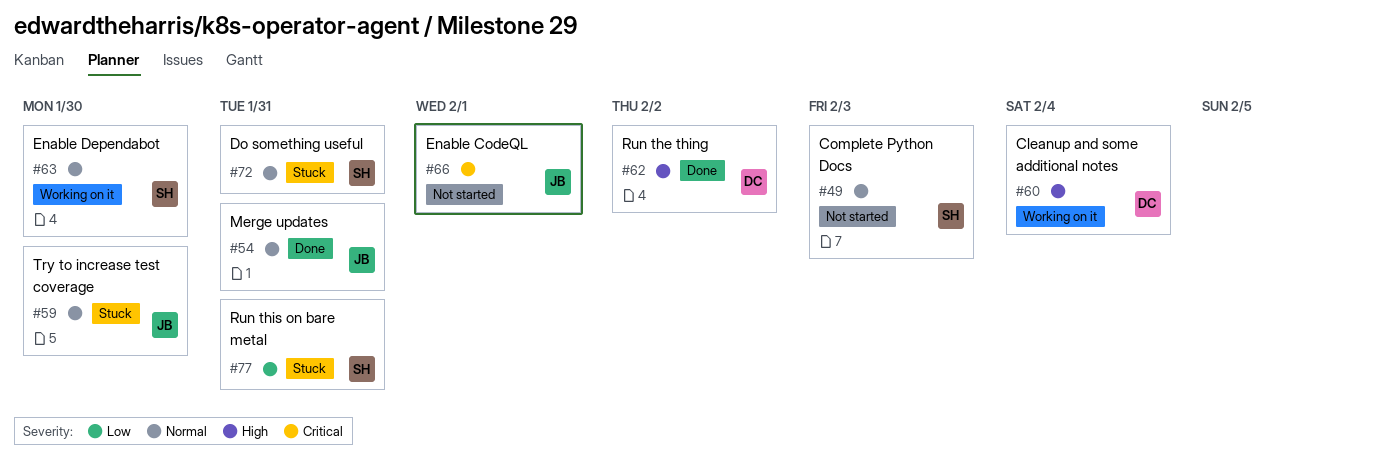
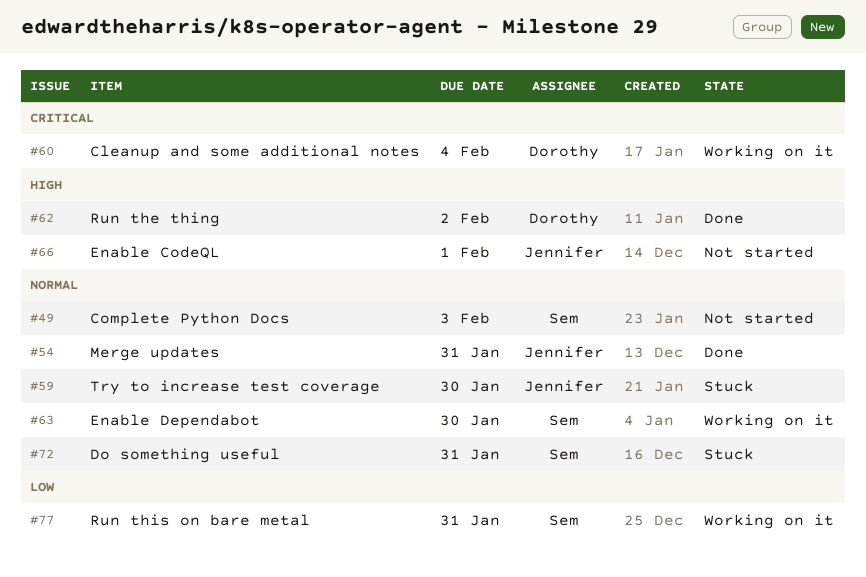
#60, priority: High -> Critical
#66, priority: Critical -> High
#77, status: Stuck -> Working on it

